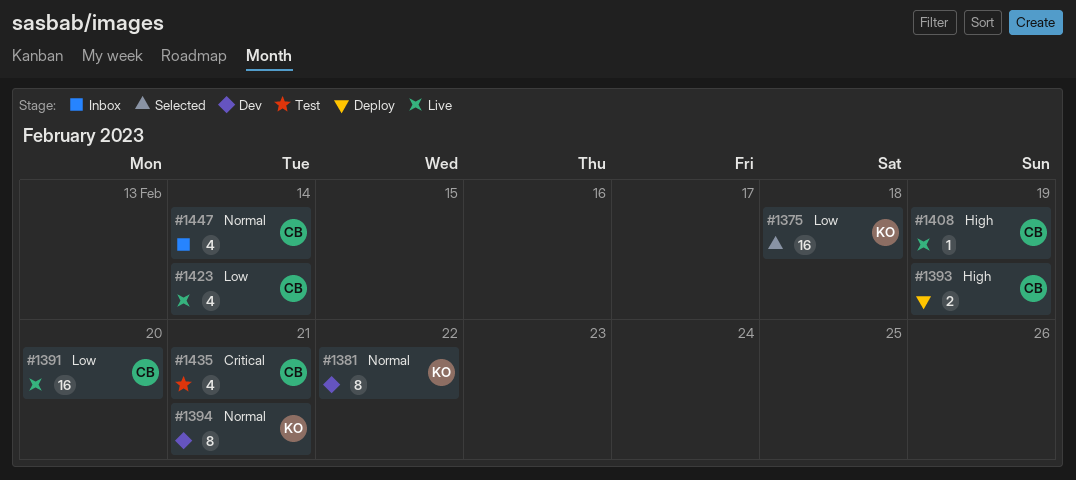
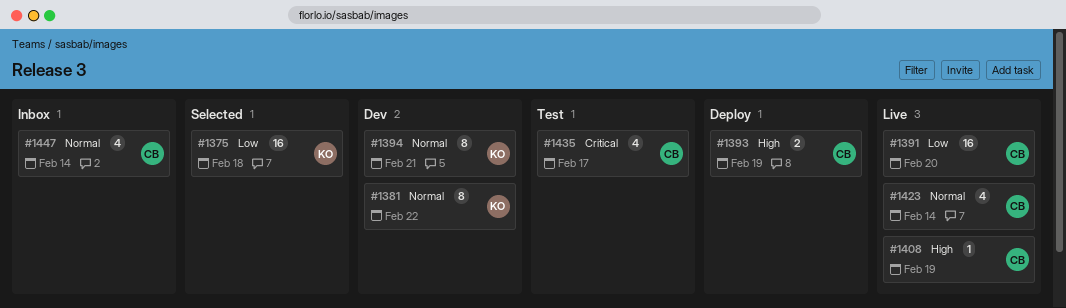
#1423, priority: Low -> Normal
#1435, due: Feb 21 -> Feb 17

